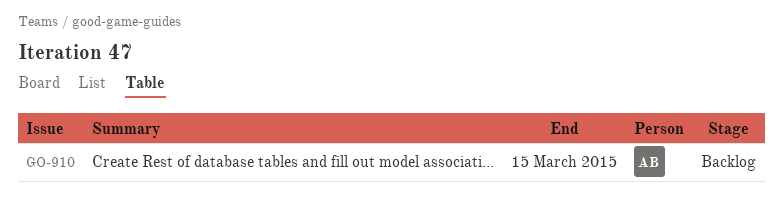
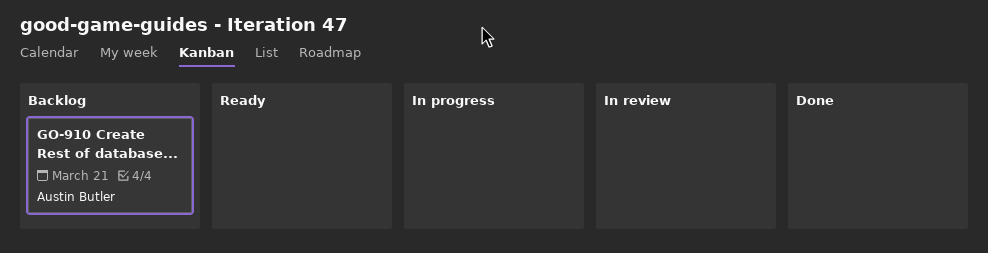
GO-910, due: Mar 15 -> Mar 21

